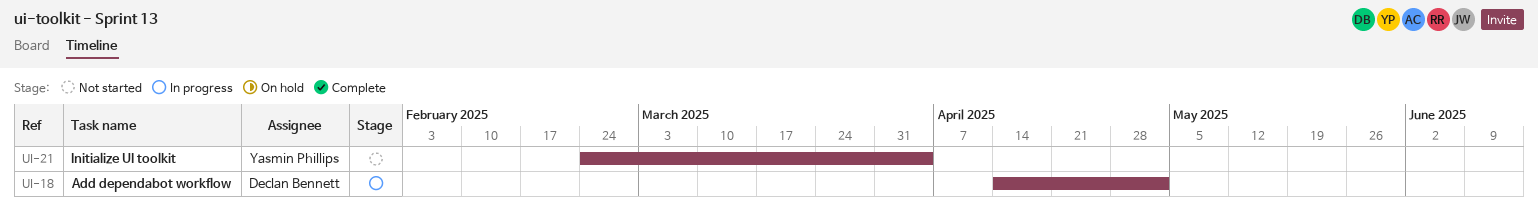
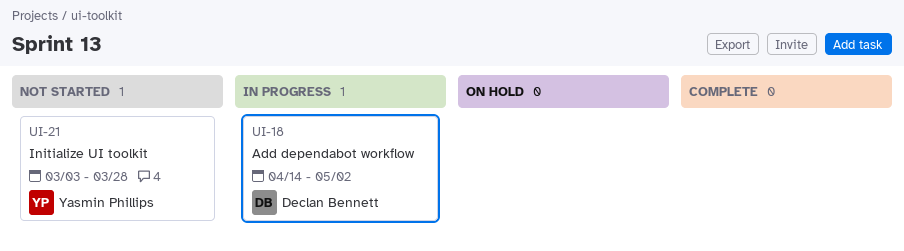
UI-21, start: Feb 24 -> Mar 3
UI-21, due: Apr 4 -> Mar 28

